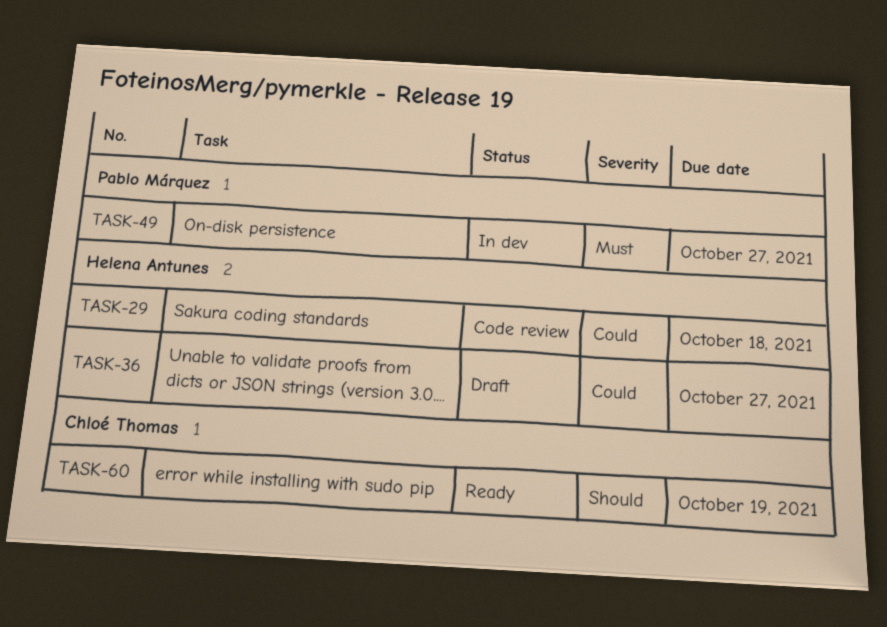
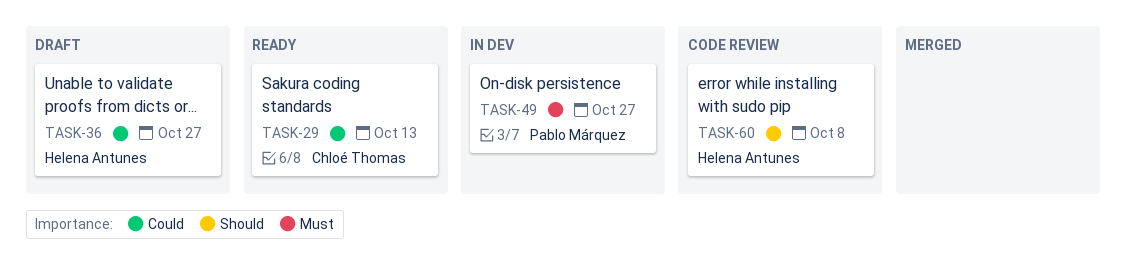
TASK-29, status: Code review -> Ready
TASK-29, owner: Helena Antunes -> Chloé Thomas
TASK-29, due: Oct 18 -> Oct 13
TASK-60, status: Ready -> Code review
TASK-60, owner: Chloé Thomas -> Helena Antunes
TASK-60, due: Oct 19 -> Oct 8

